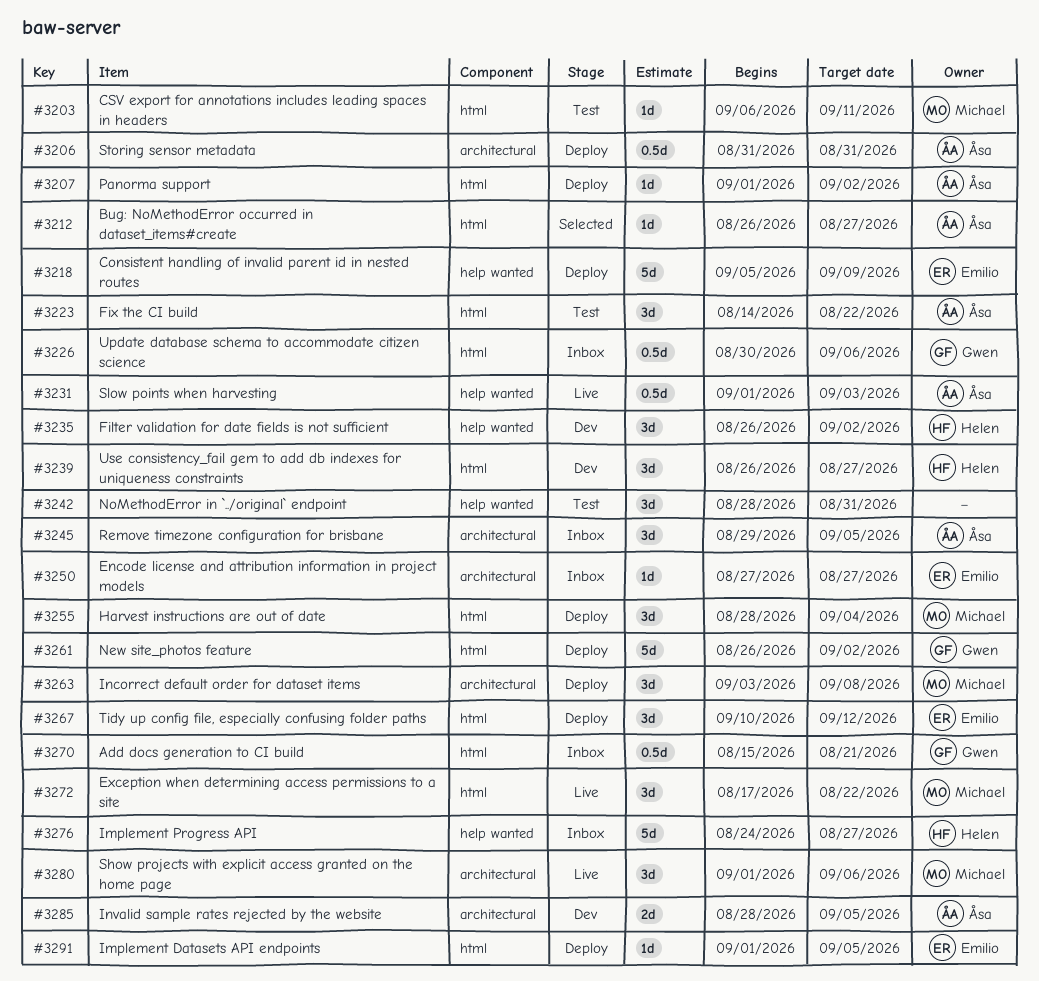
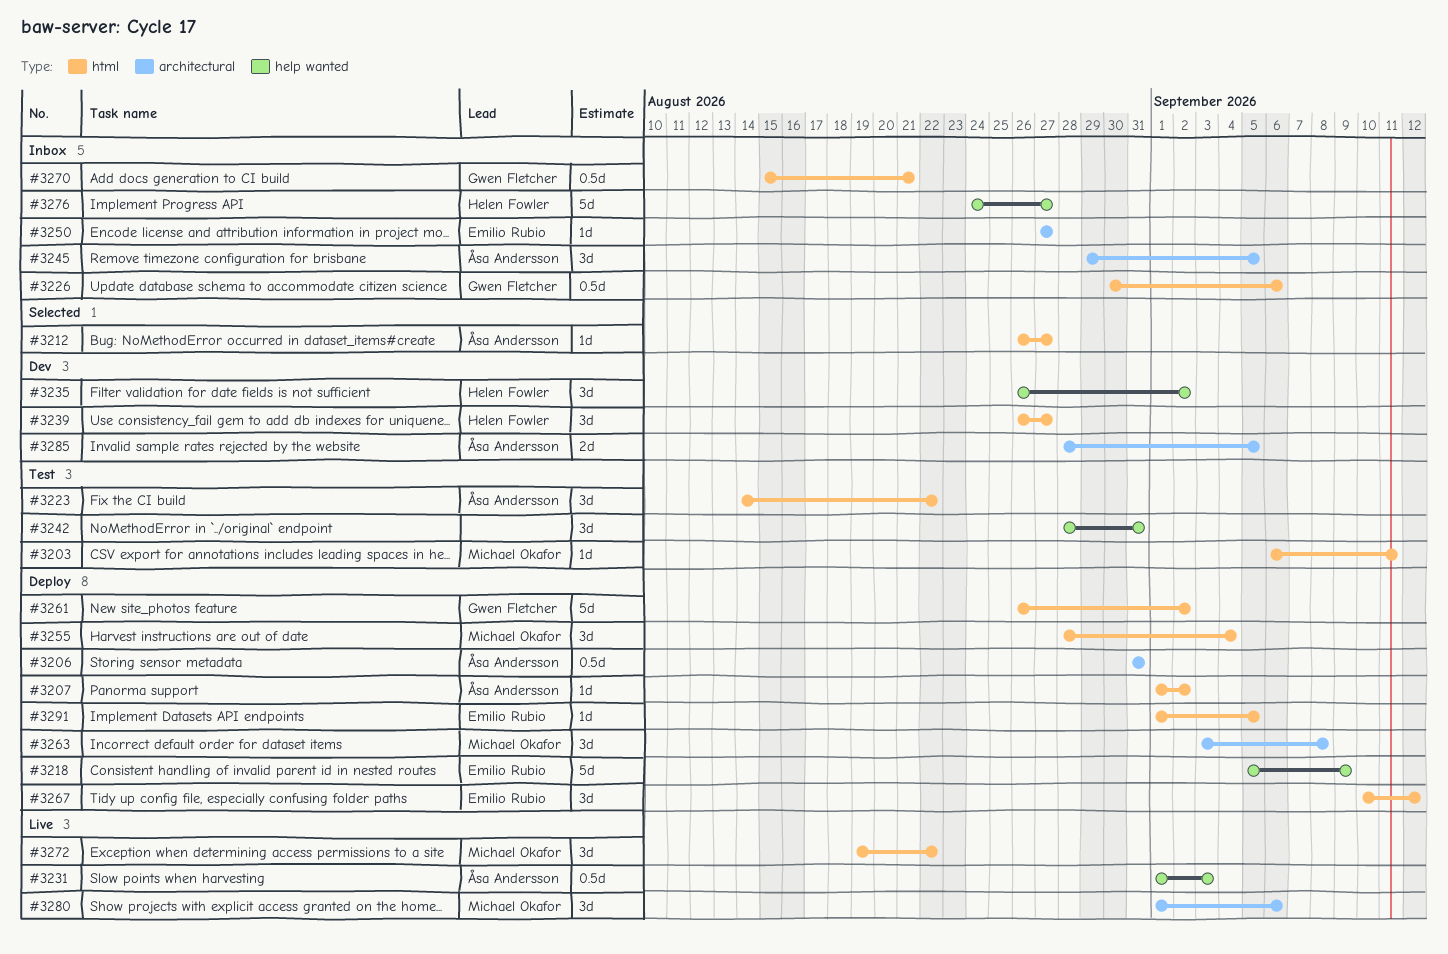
#3272, start: Aug 17 -> Aug 19

